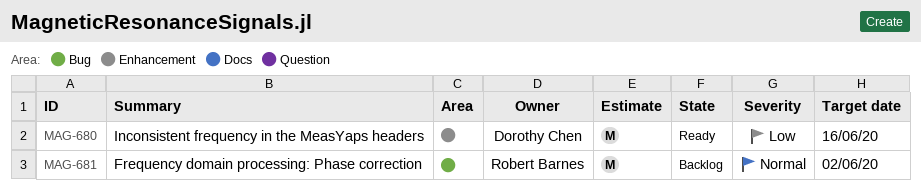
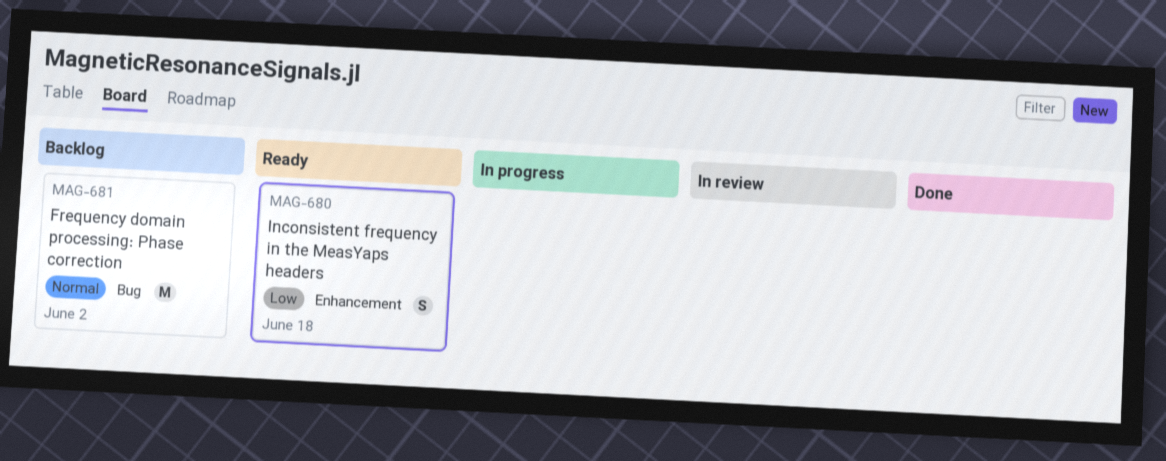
MAG-680, estimate: M -> S
MAG-680, due: Jun 16 -> Jun 18

